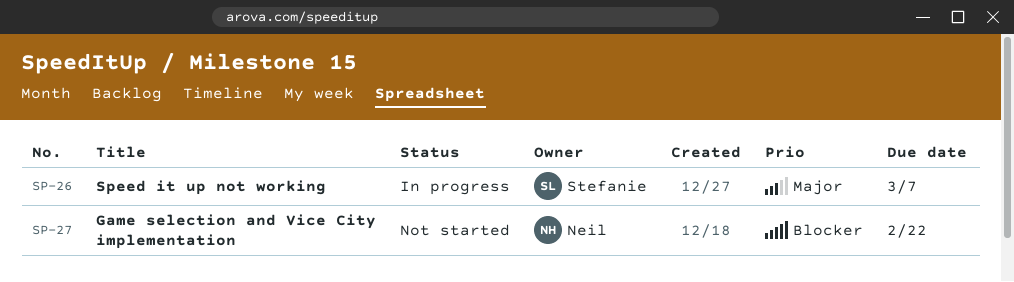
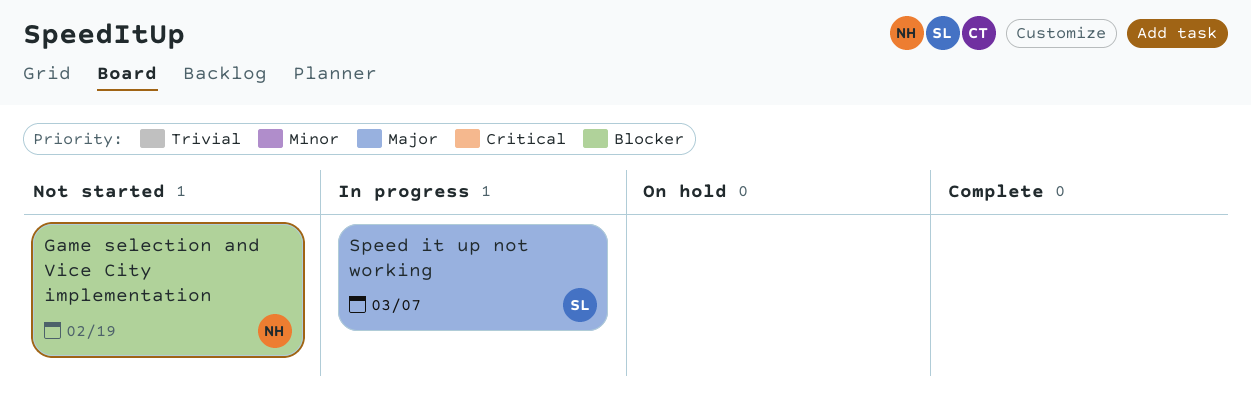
Game selection and Vice City implementation, due: Feb 22 -> Feb 19

